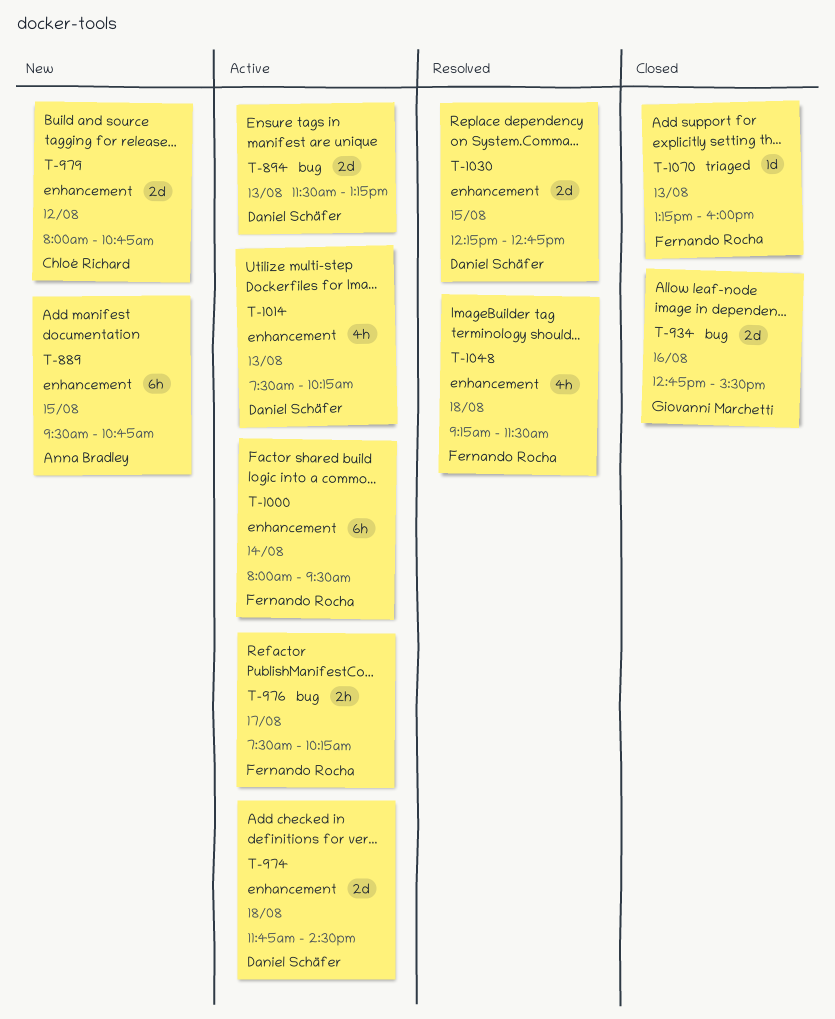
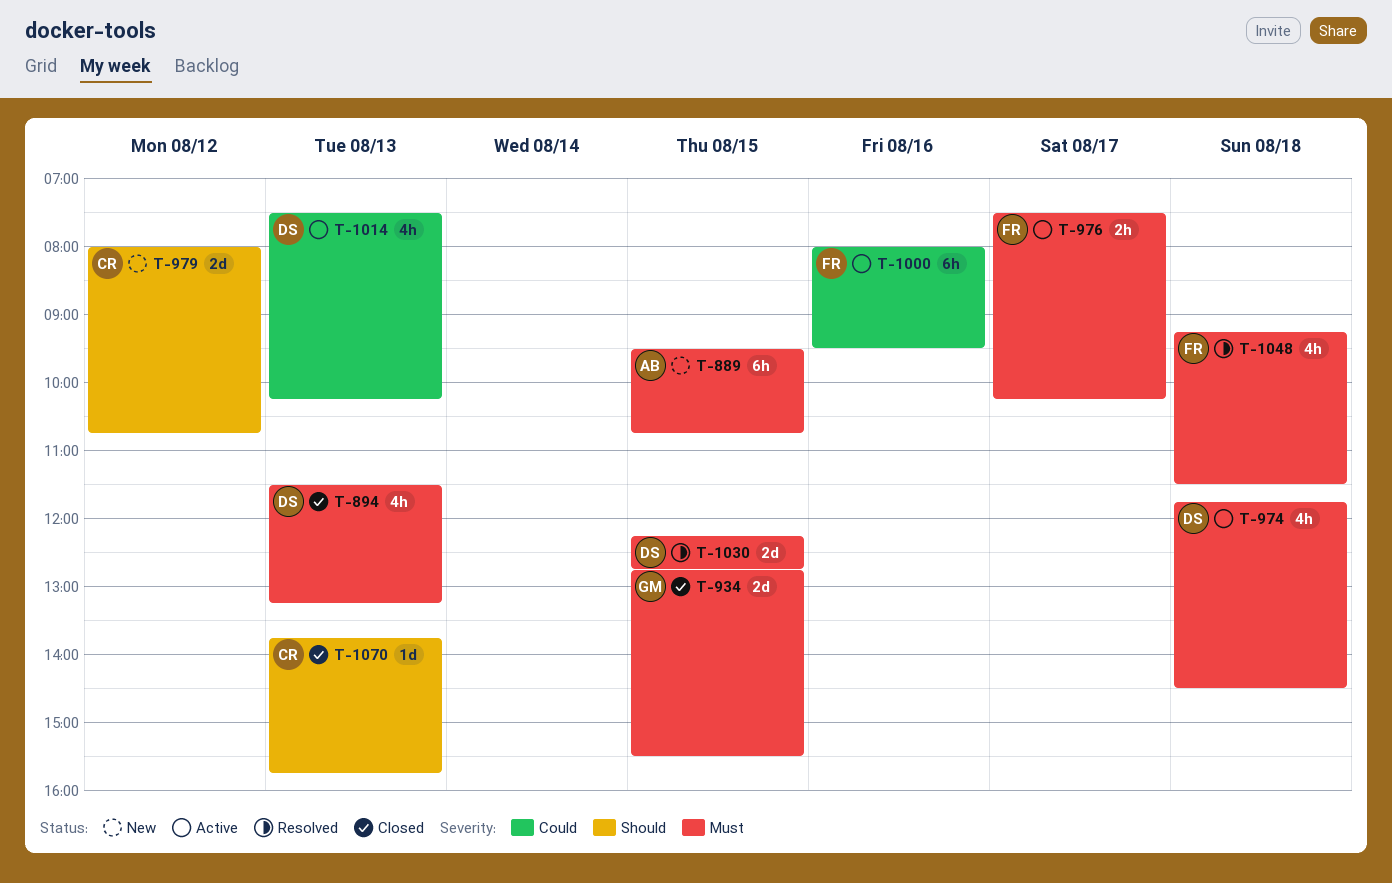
T-894, status: Active -> Closed
T-894, estimate: 2d -> 4h
T-934, day: Aug 16 -> Aug 15
T-974, estimate: 2d -> 4h
T-1000, day: Aug 14 -> Aug 16
T-1070, owner: Fernando Rocha -> Chloé Richard
T-1070, begins: 13:15 -> 13:45
T-1070, ends: 16:00 -> 15:45

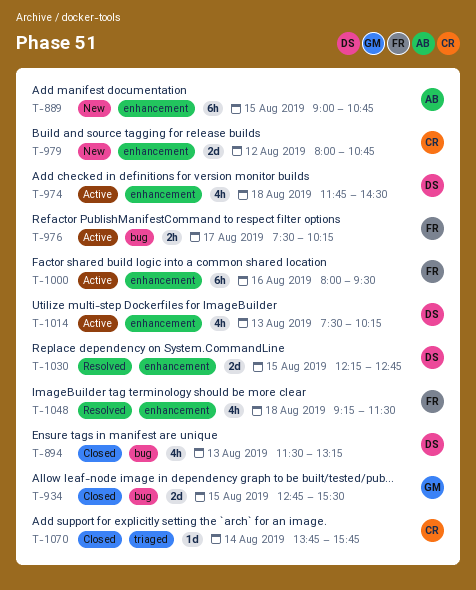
T-889, begins: 09:30 -> 09:00
T-1070, day: Aug 13 -> Aug 14

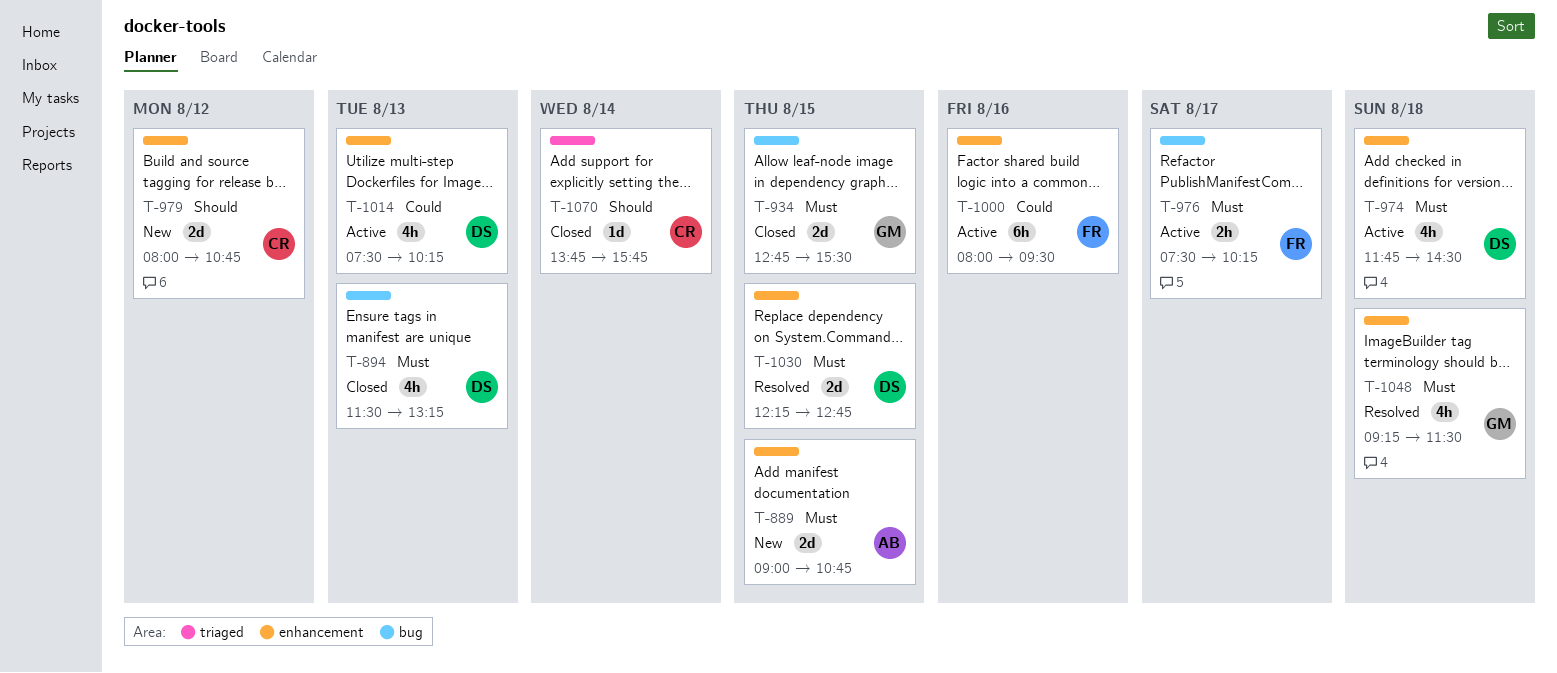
T-889, estimate: 6h -> 2d
T-1048, owner: FR -> GM

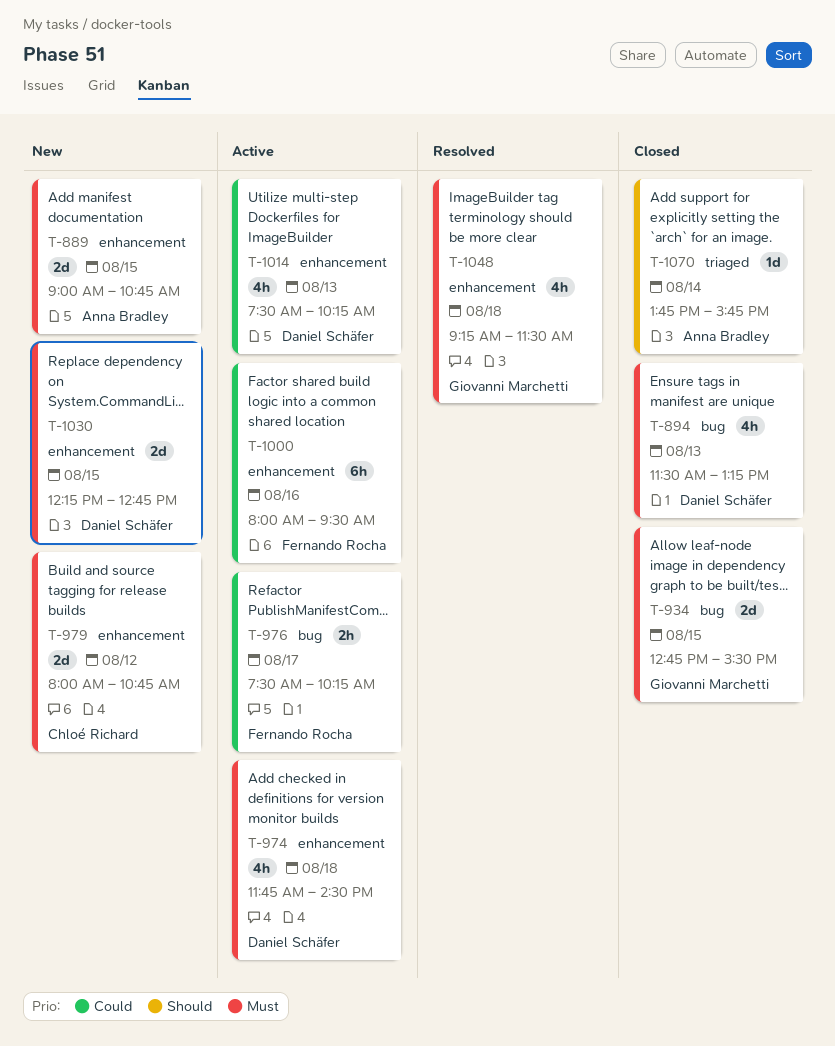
T-976, priority: Must -> Could
T-979, priority: Should -> Must
T-1030, status: Resolved -> New
T-1070, owner: Chloé Richard -> Anna Bradley

